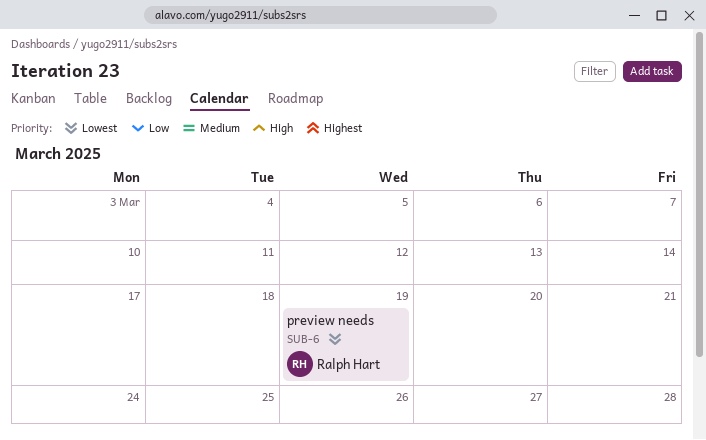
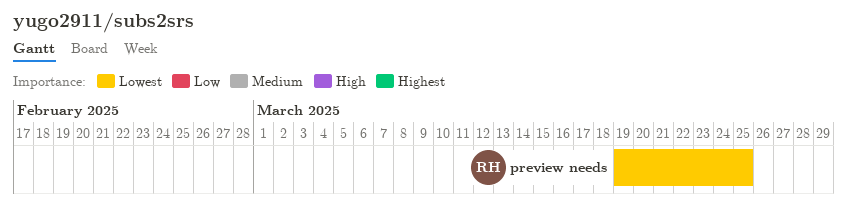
preview needs, due: Mar 19 -> Mar 25

